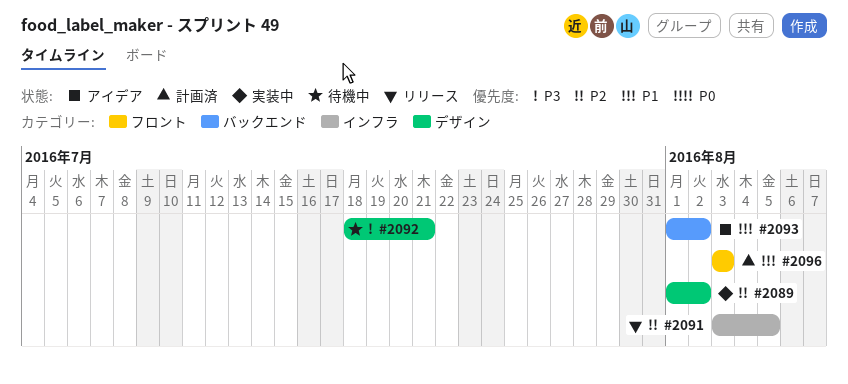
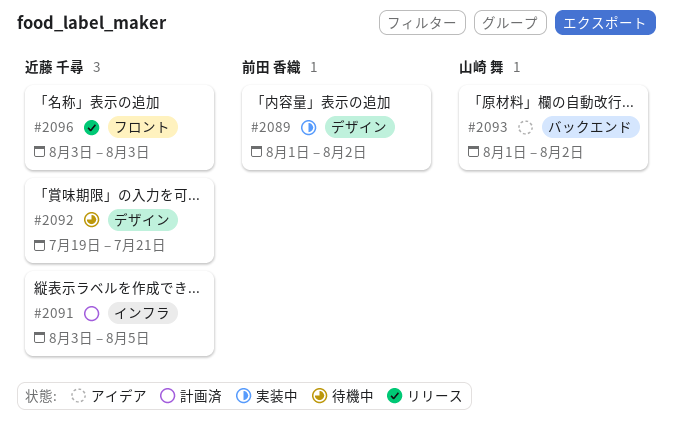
#2091, status: リリース -> 計画済
#2092, start: Jul 18 -> Jul 19
#2096, status: 計画済 -> リリース

